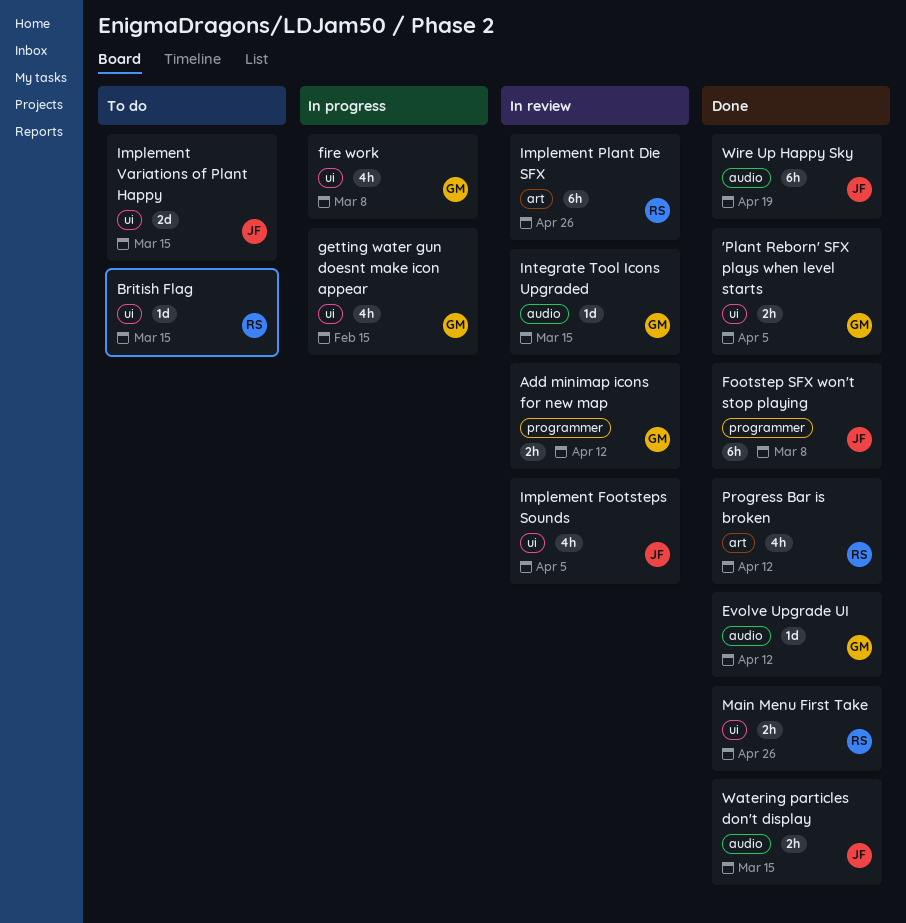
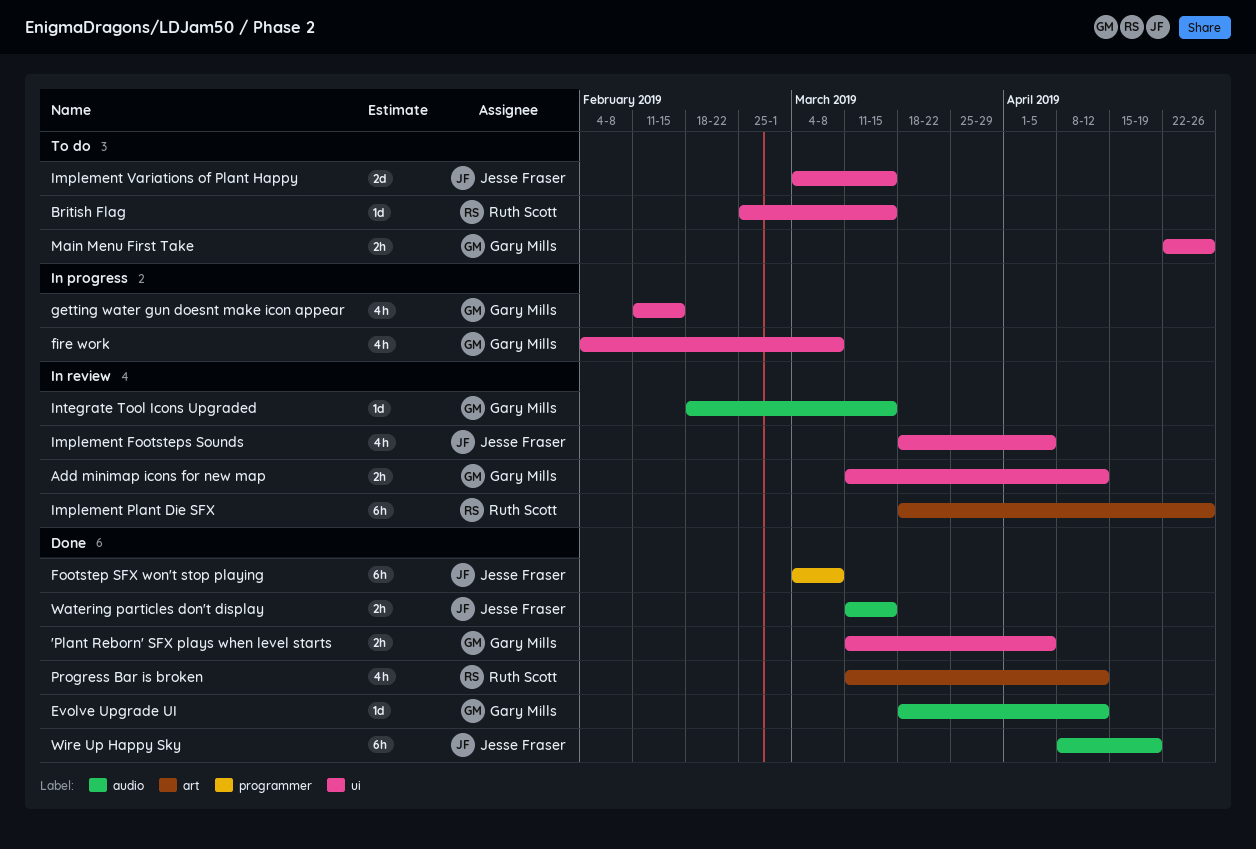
Add minimap icons for new map, label: programmer -> ui
Main Menu First Take, status: Done -> To do
Main Menu First Take, owner: Ruth Scott -> Gary Mills

